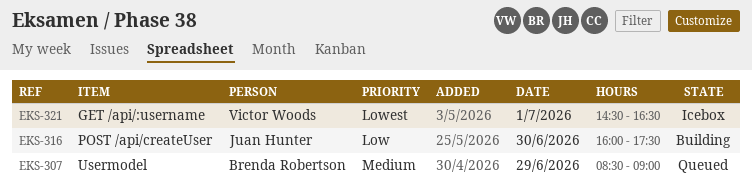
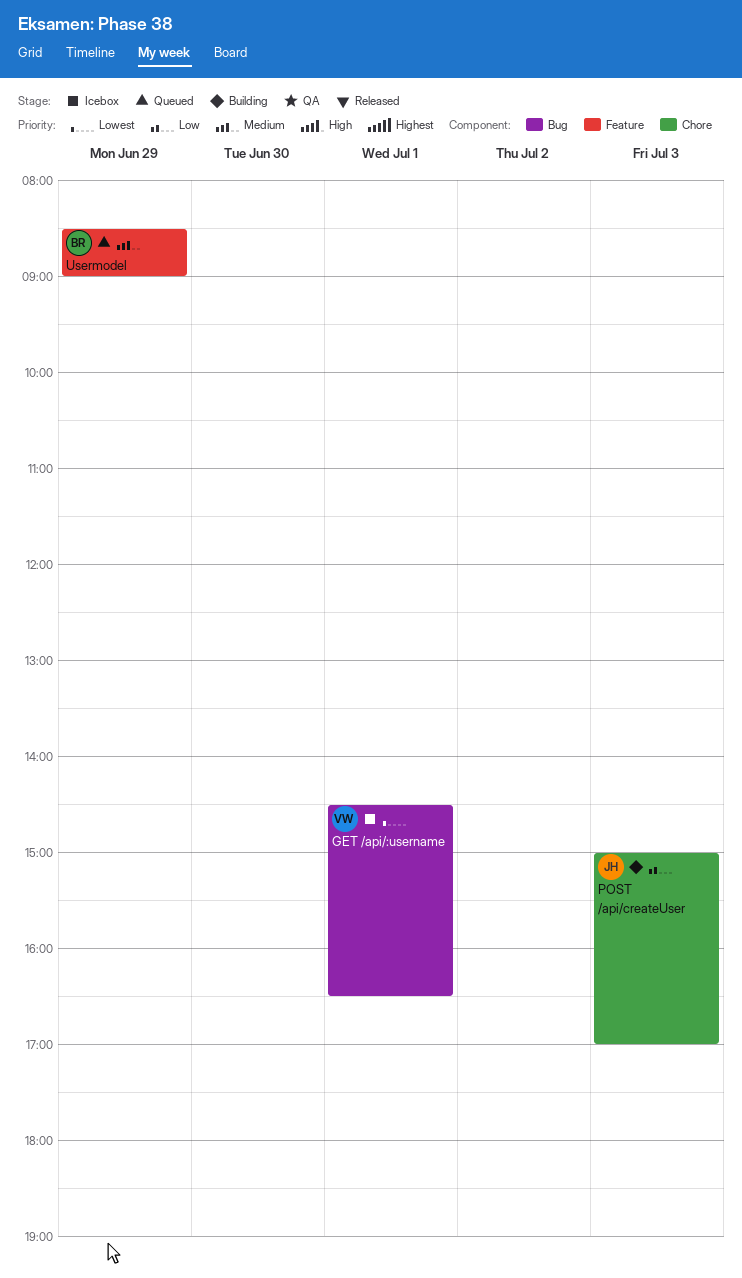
POST /api/createUser, day: Jun 30 -> Jul 3
POST /api/createUser, begins: 16:00 -> 15:00
POST /api/createUser, ends: 17:30 -> 17:00

